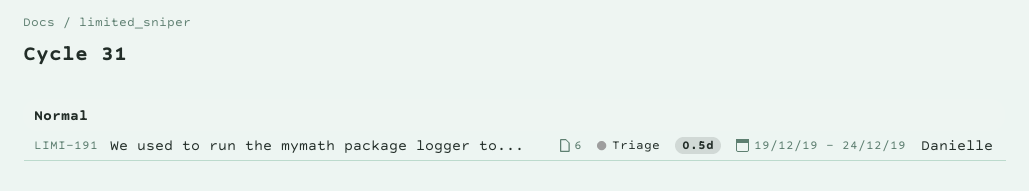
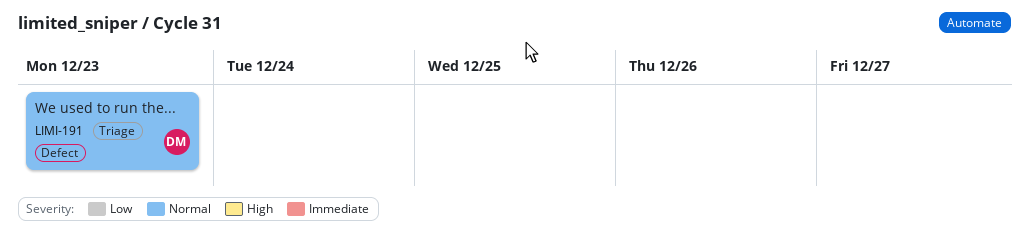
LIMI-191, due: Dec 24 -> Dec 23

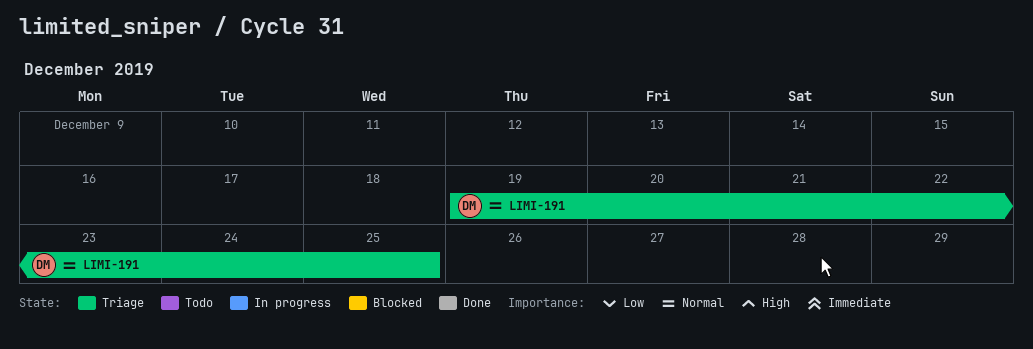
LIMI-191, due: Dec 23 -> Dec 25

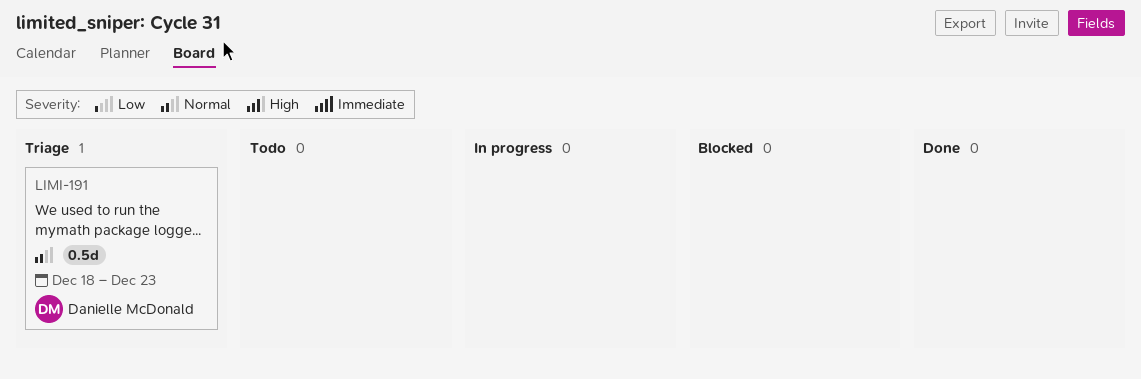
LIMI-191, start: Dec 19 -> Dec 18
LIMI-191, due: Dec 25 -> Dec 23

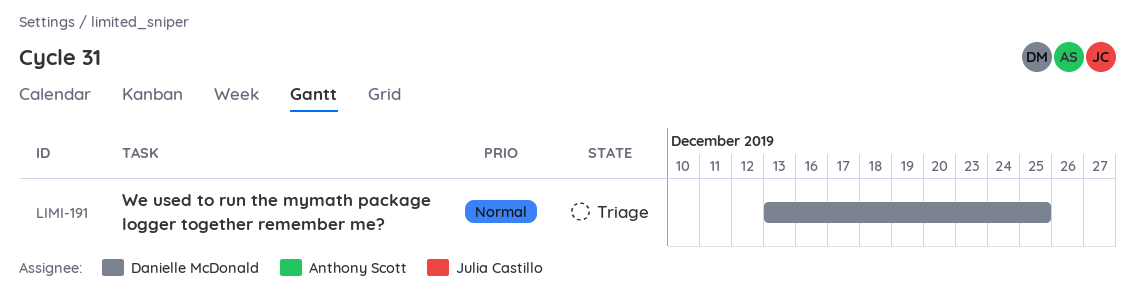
LIMI-191, start: Dec 18 -> Dec 13
LIMI-191, due: Dec 23 -> Dec 25

